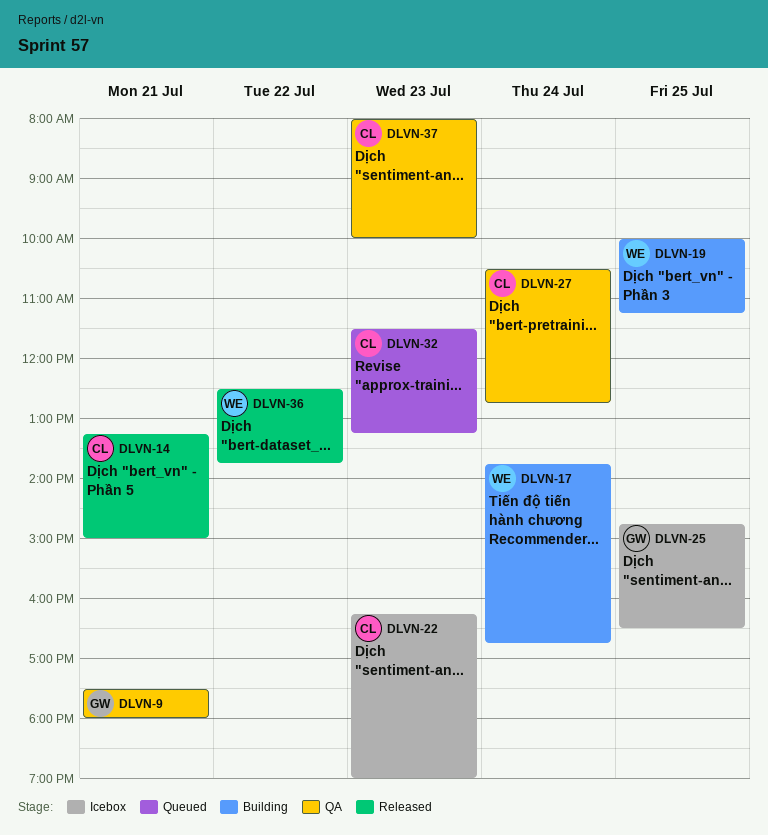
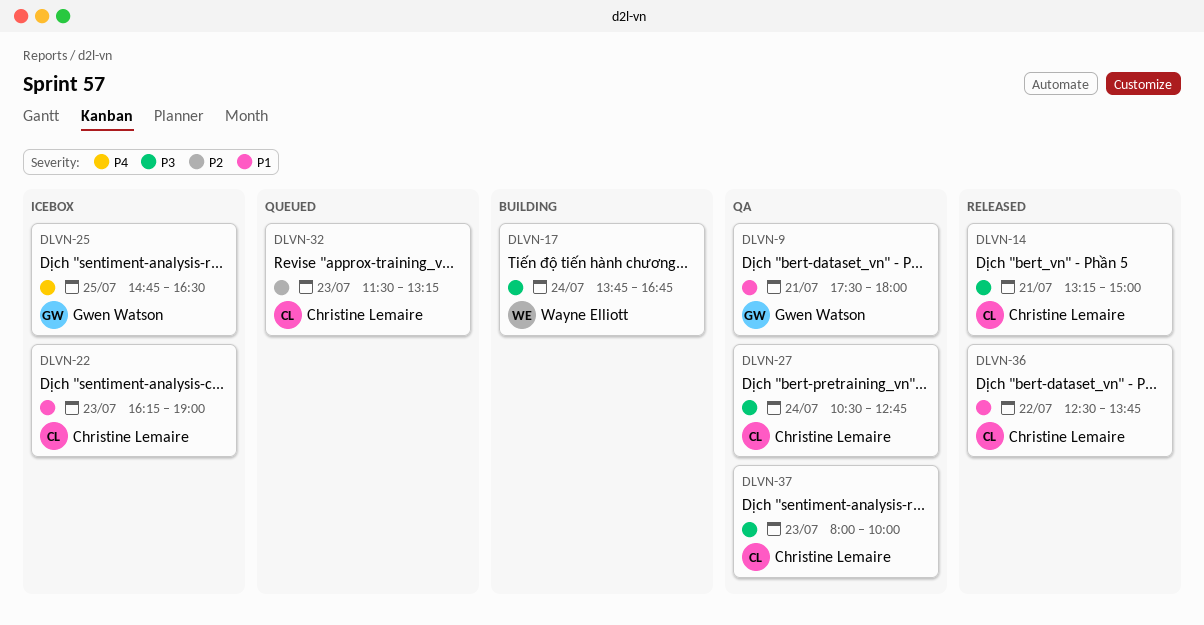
DLVN-19: present -> none
DLVN-36, owner: Wayne Elliott -> Christine Lemaire

